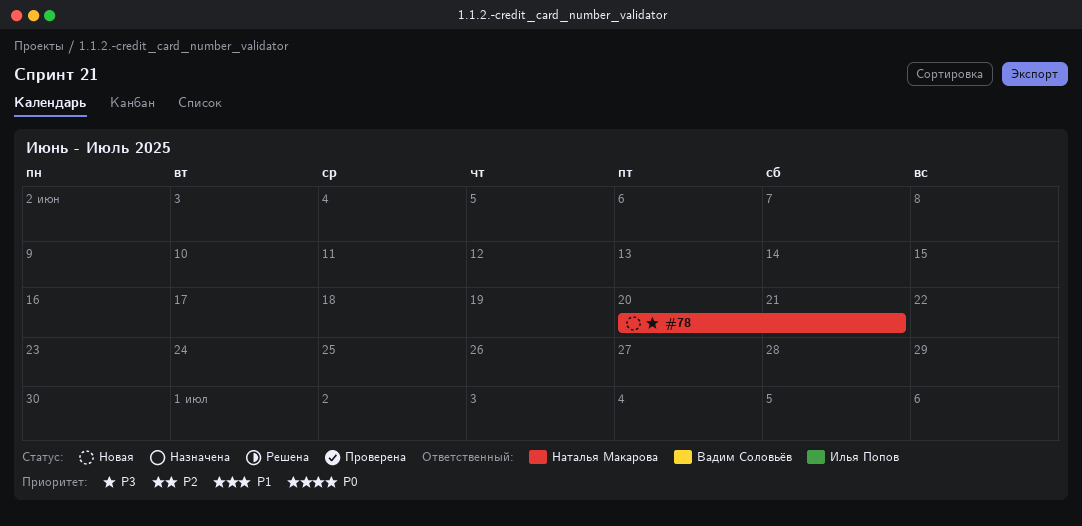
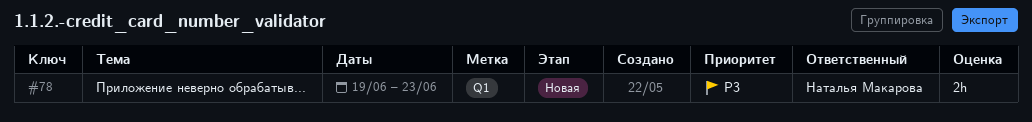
#78, start: Jun 20 -> Jun 19
#78, due: Jun 21 -> Jun 23

